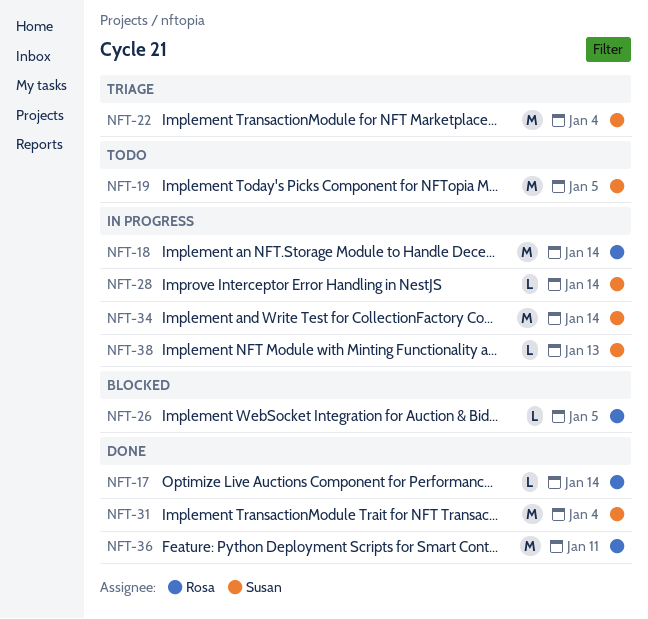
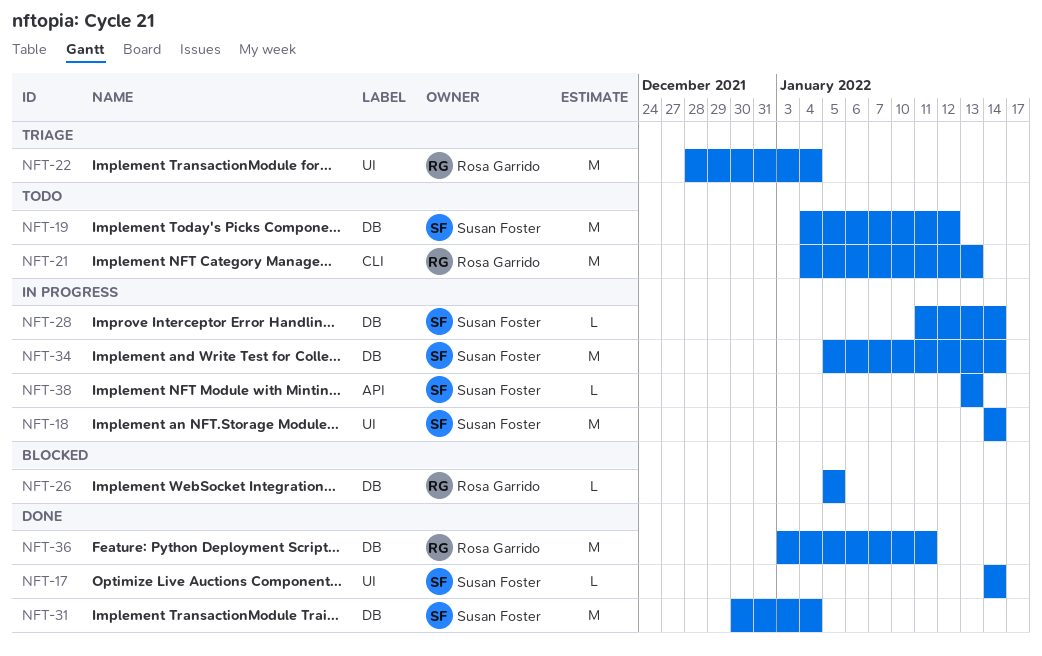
NFT-17, owner: Rosa Garrido -> Susan Foster
NFT-18, owner: Rosa Garrido -> Susan Foster
NFT-19, due: Jan 5 -> Jan 12
NFT-21: none -> present
NFT-22, owner: Susan Foster -> Rosa Garrido

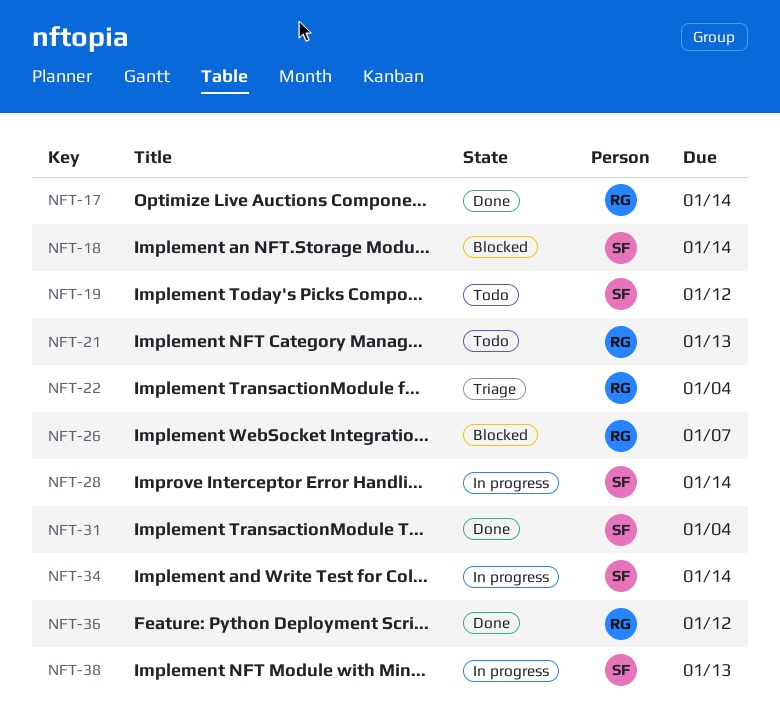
NFT-17, owner: Susan Foster -> Rosa Garrido
NFT-18, status: In progress -> Blocked
NFT-26, due: Jan 5 -> Jan 7
NFT-36, due: Jan 11 -> Jan 12

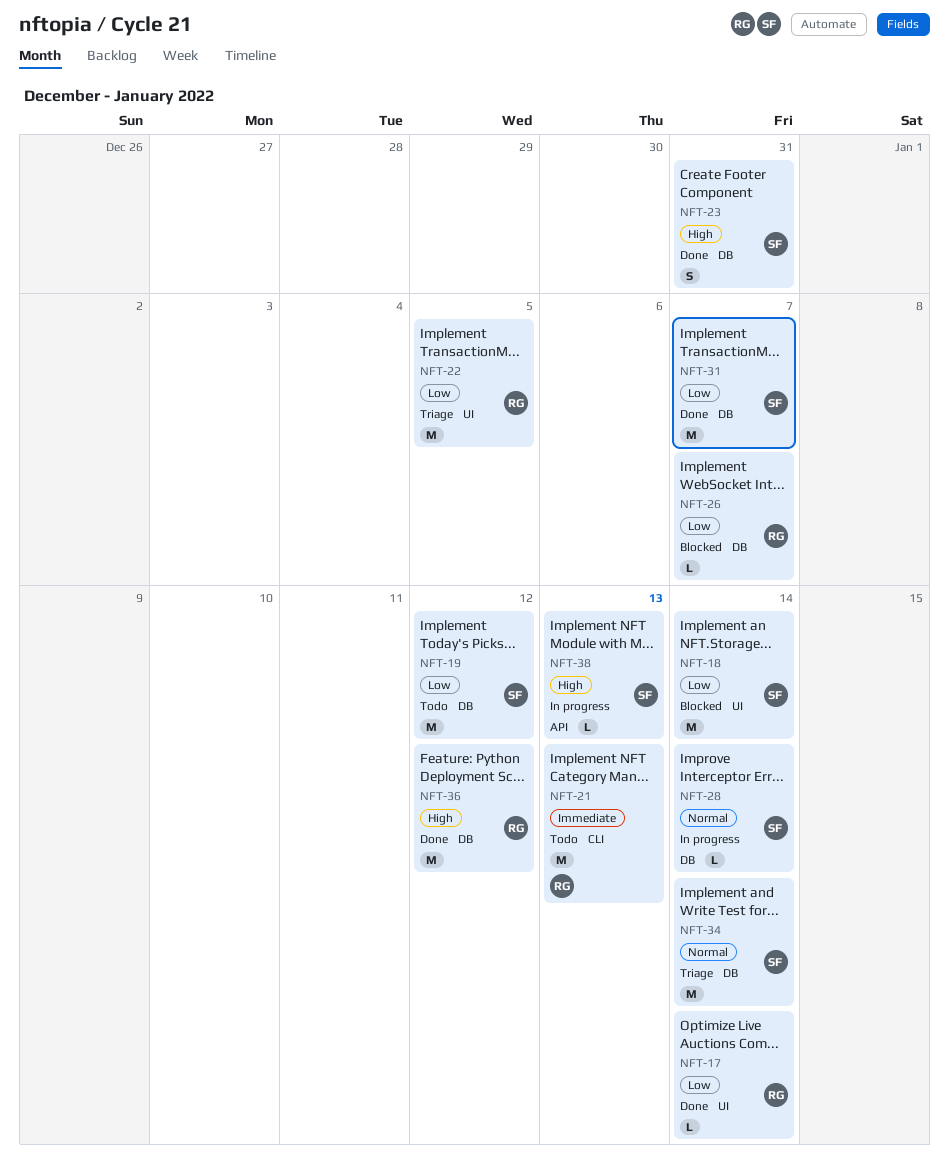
NFT-22, due: Jan 4 -> Jan 5
NFT-23: none -> present
NFT-31, due: Jan 4 -> Jan 7
NFT-34, status: In progress -> Triage

